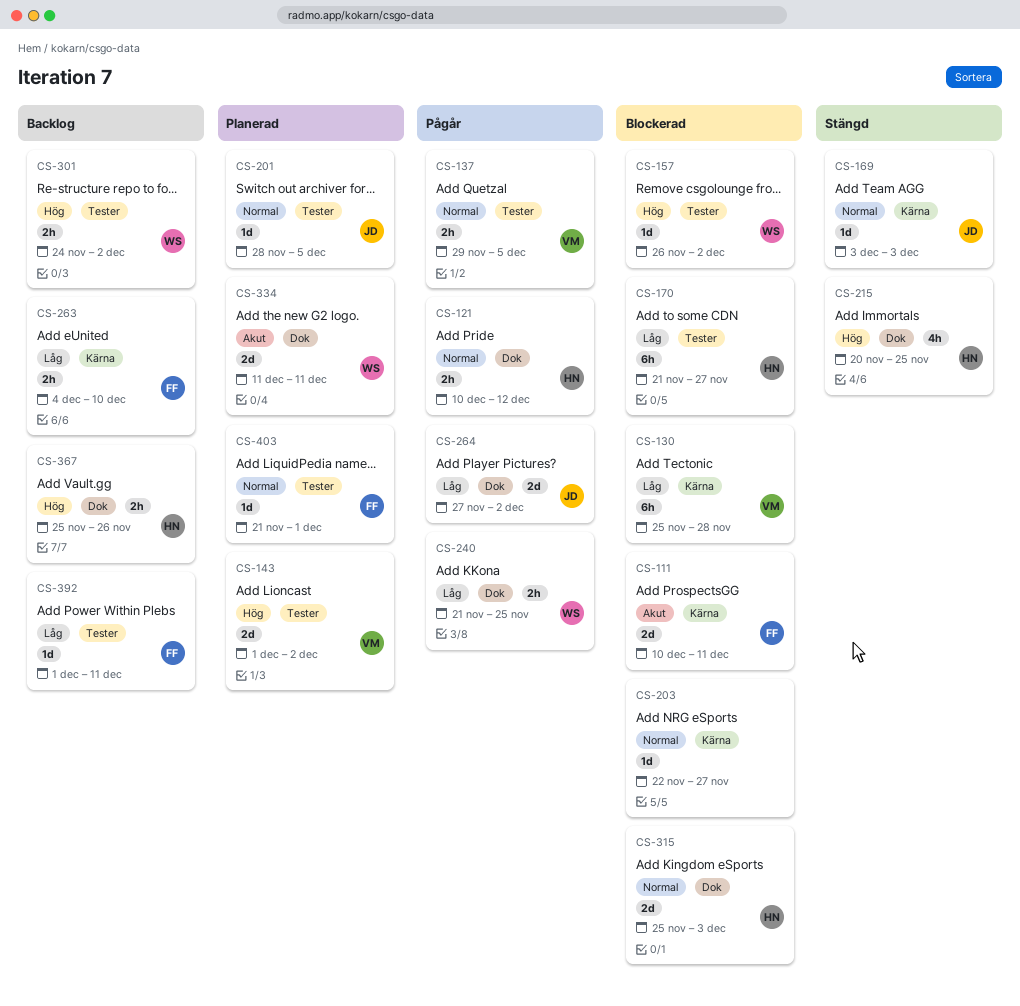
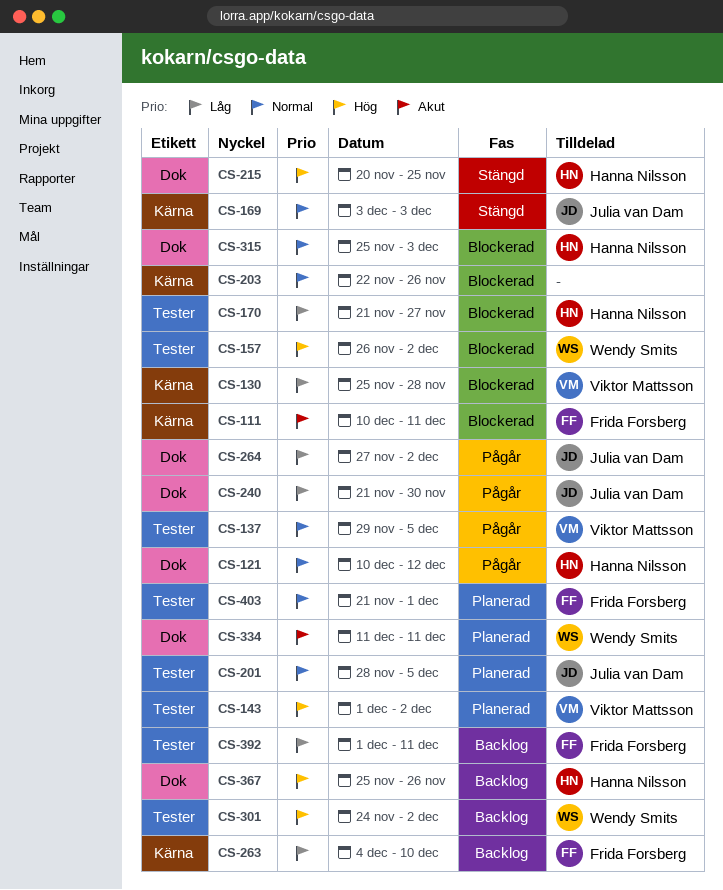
CS-203, due: Nov 27 -> Nov 26
CS-240, owner: Wendy Smits -> Julia van Dam
CS-240, due: Nov 25 -> Nov 30

